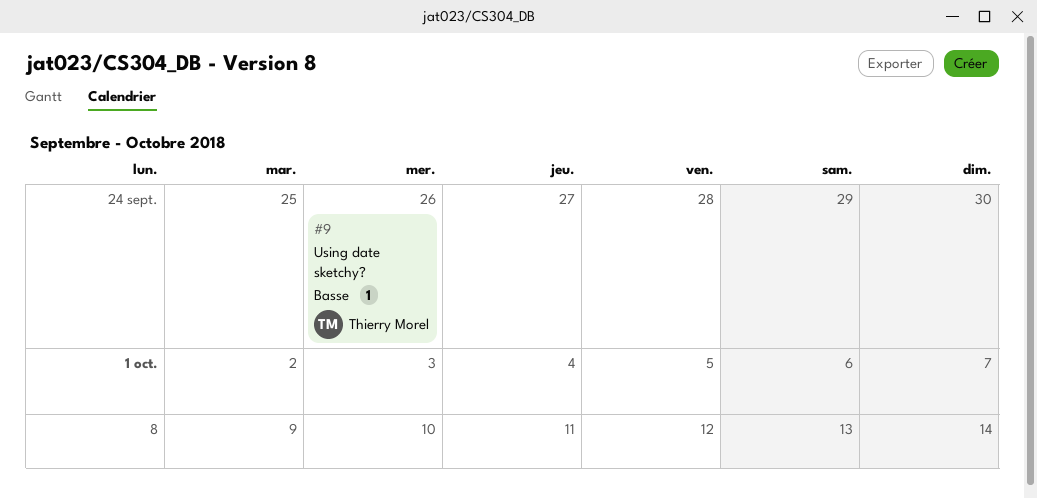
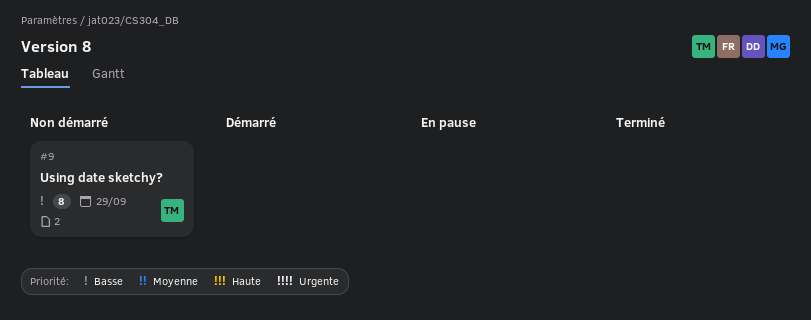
#9, estimate: 1 -> 8
#9, due: Sep 26 -> Sep 29

